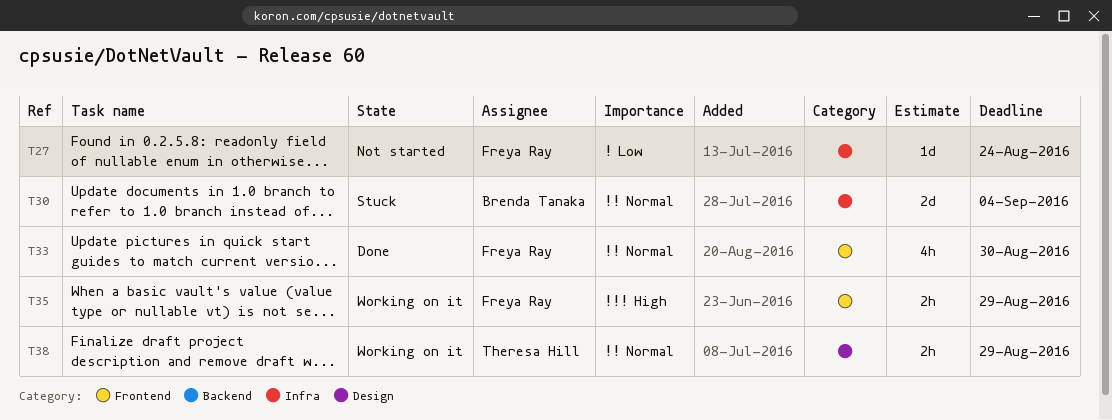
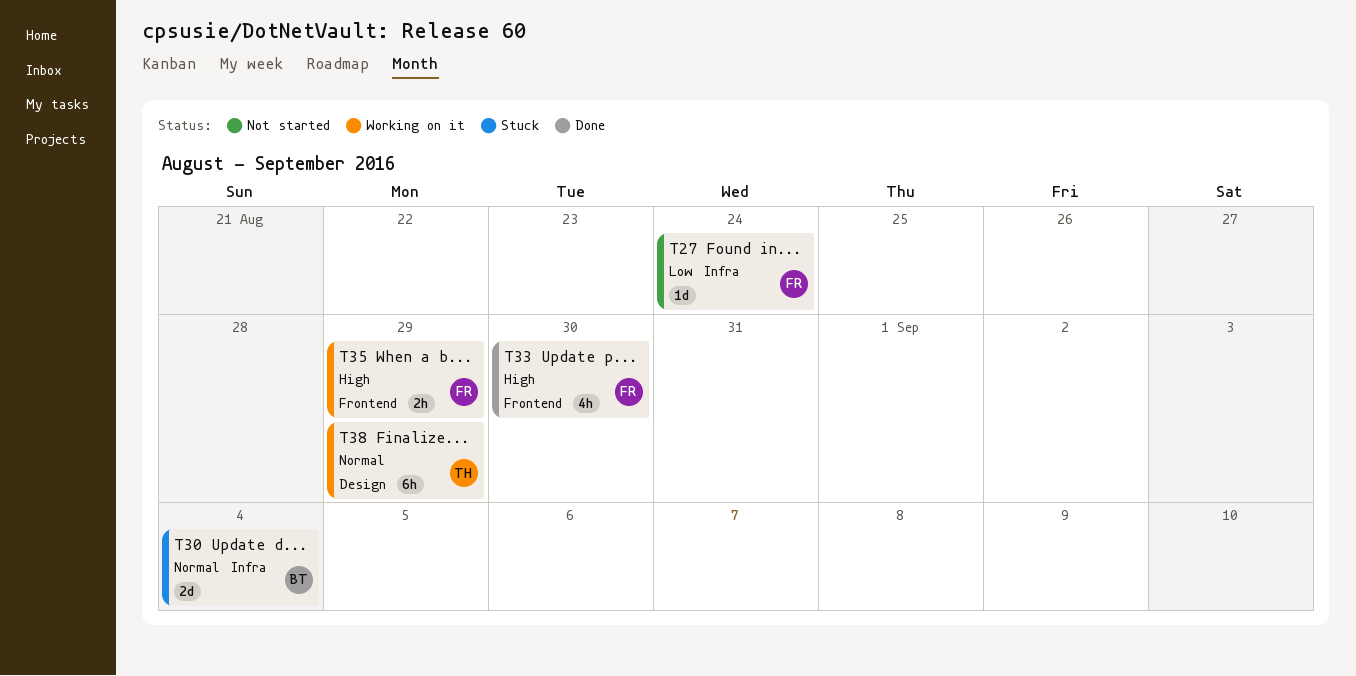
T33, priority: Normal -> High
T38, estimate: 2h -> 6h

